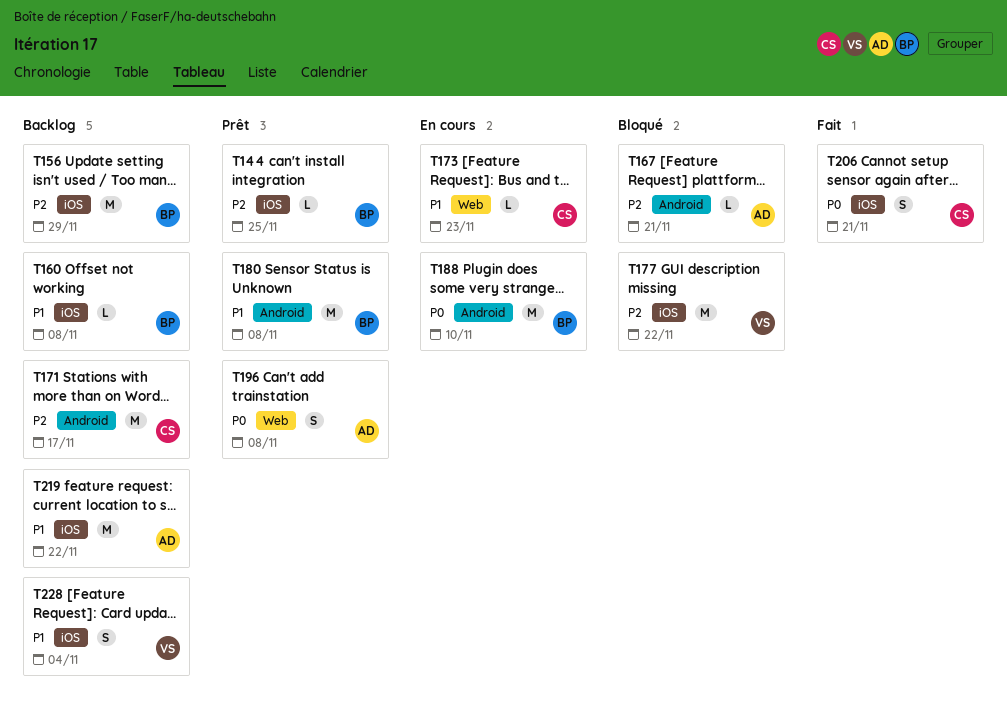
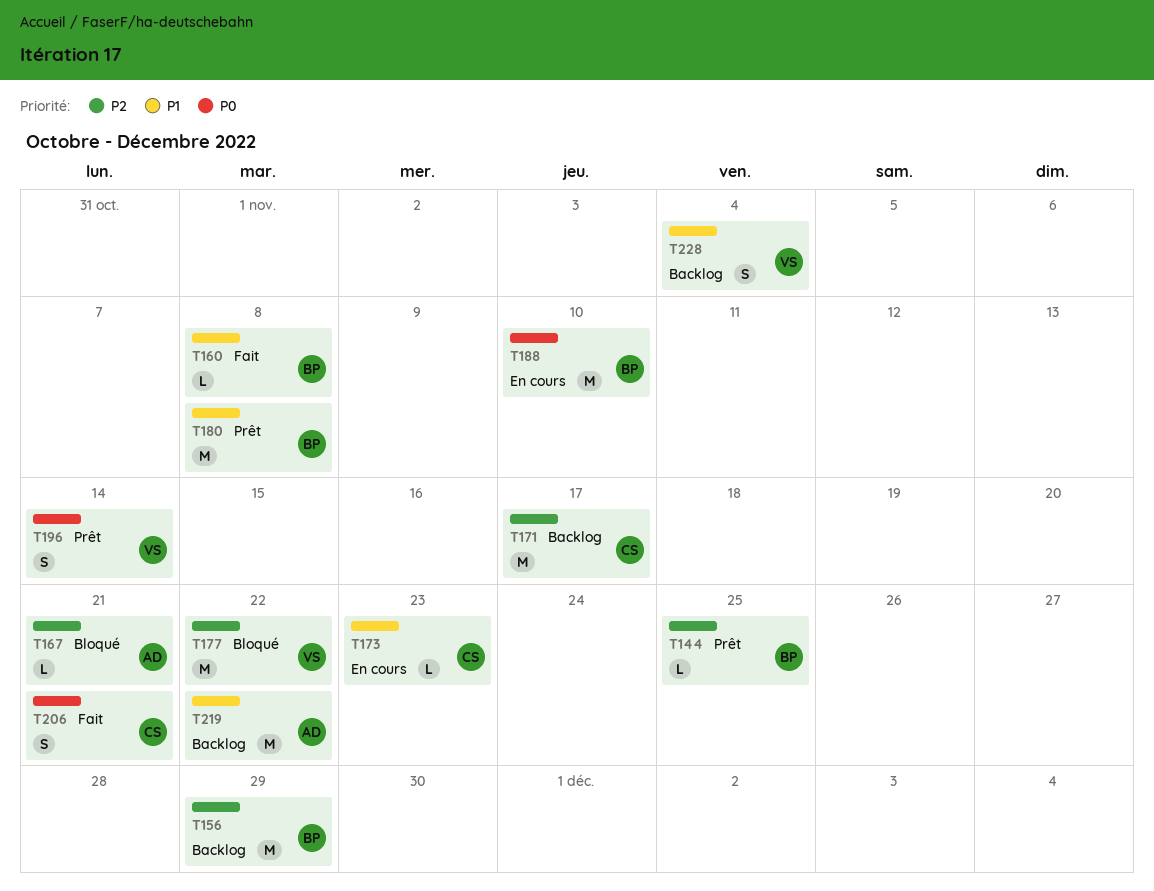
T160, status: Backlog -> Fait
T196, owner: AD -> VS
T196, due: Nov 8 -> Nov 14

